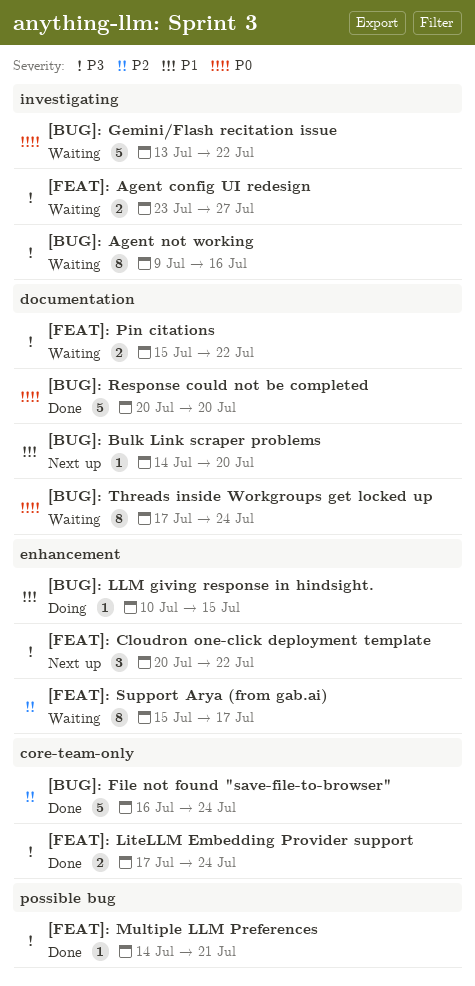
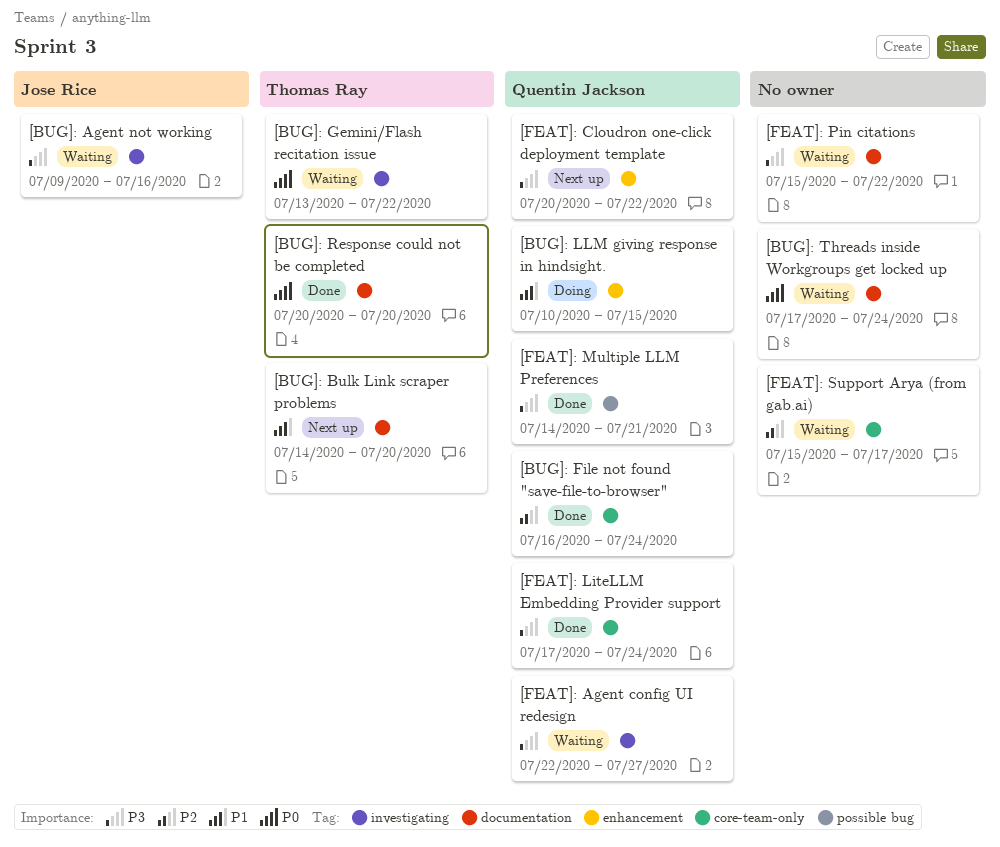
[FEAT]: Agent config UI redesign, start: Jul 23 -> Jul 22
[FEAT]: Support Arya (from gab.ai), label: enhancement -> core-team-only

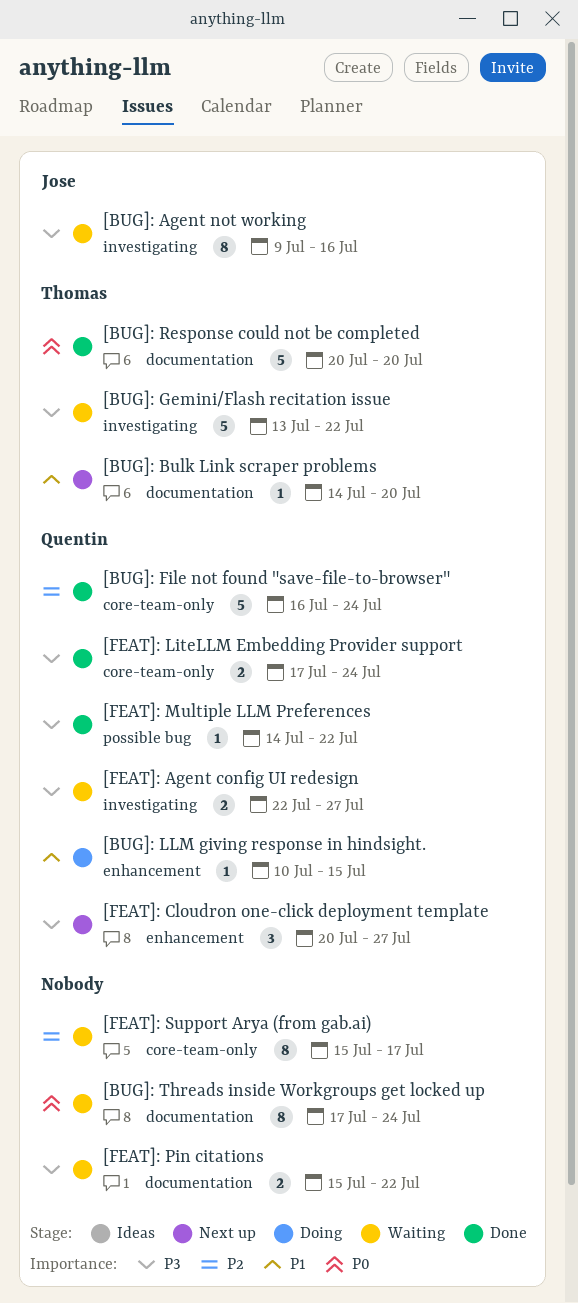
[BUG]: Gemini/Flash recitation issue, priority: P0 -> P3
[FEAT]: Cloudron one-click deployment template, due: Jul 22 -> Jul 27
[FEAT]: Multiple LLM Preferences, due: Jul 21 -> Jul 22

